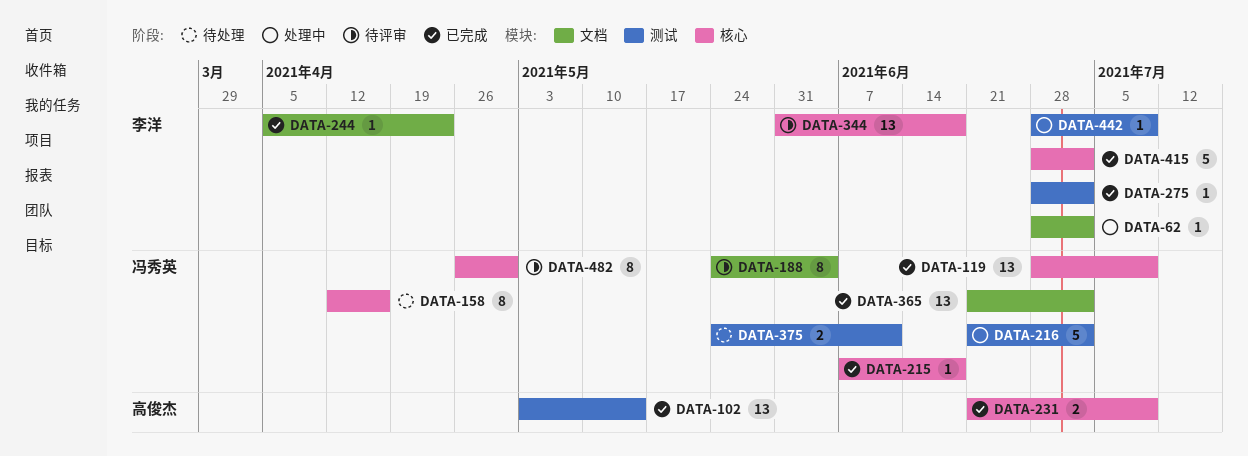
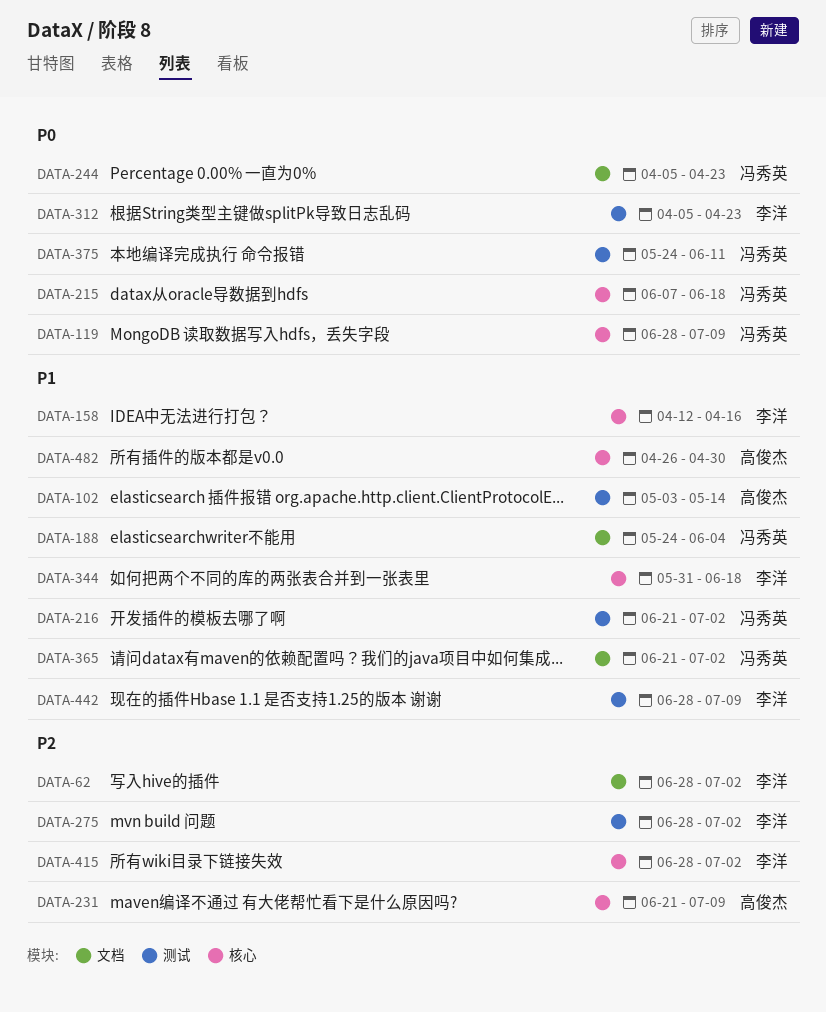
DATA-158, owner: 冯秀英 -> 李洋
DATA-244, owner: 李洋 -> 冯秀英
DATA-312: none -> present
DATA-482, owner: 冯秀英 -> 高俊杰

